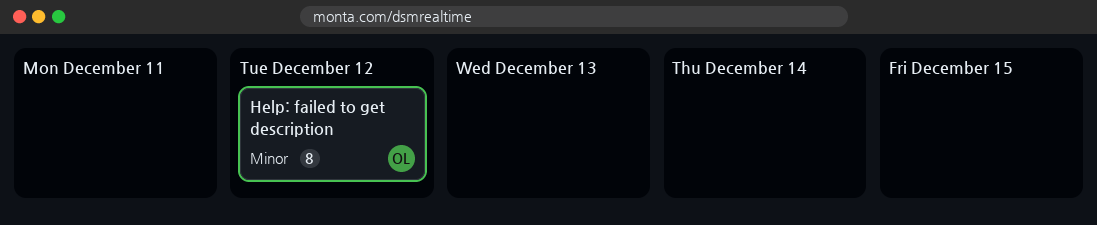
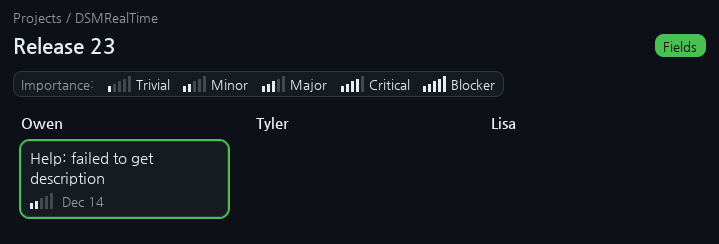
Help: failed to get description, due: Dec 12 -> Dec 14

